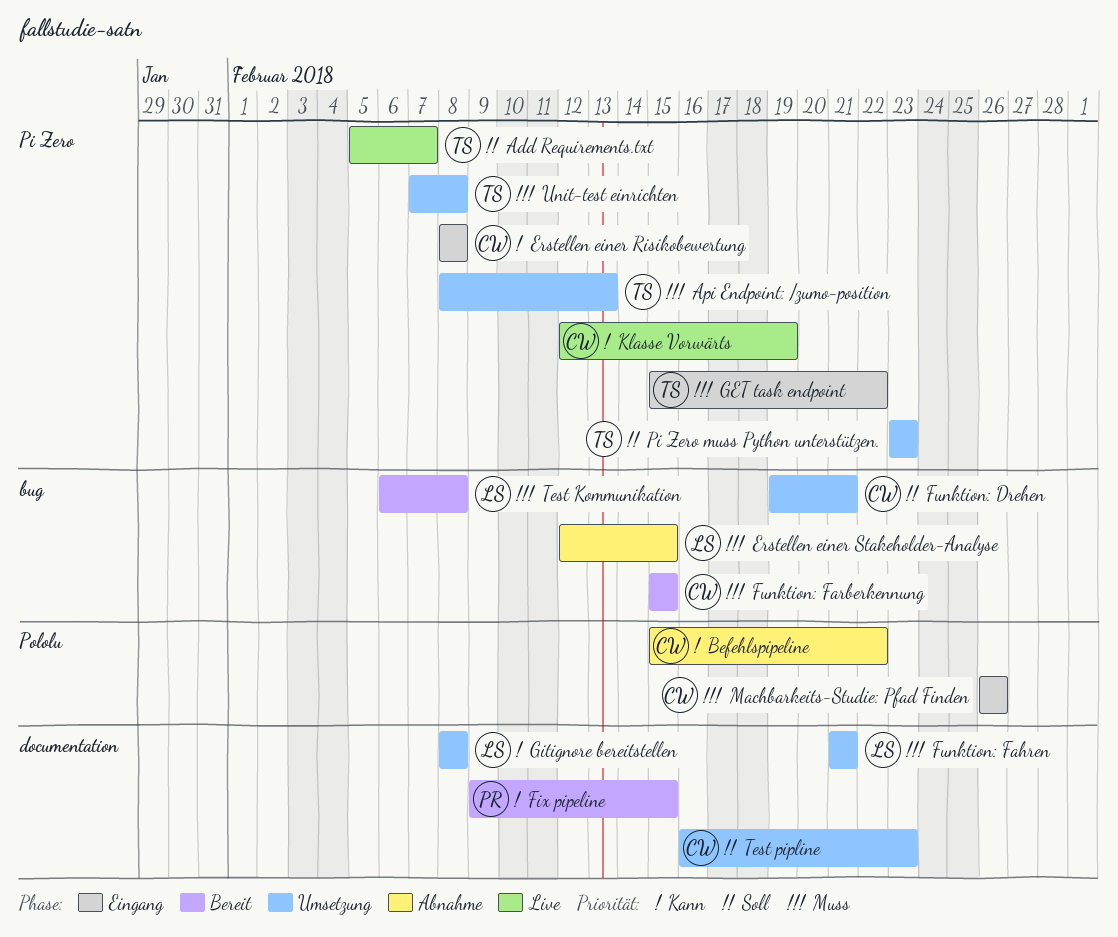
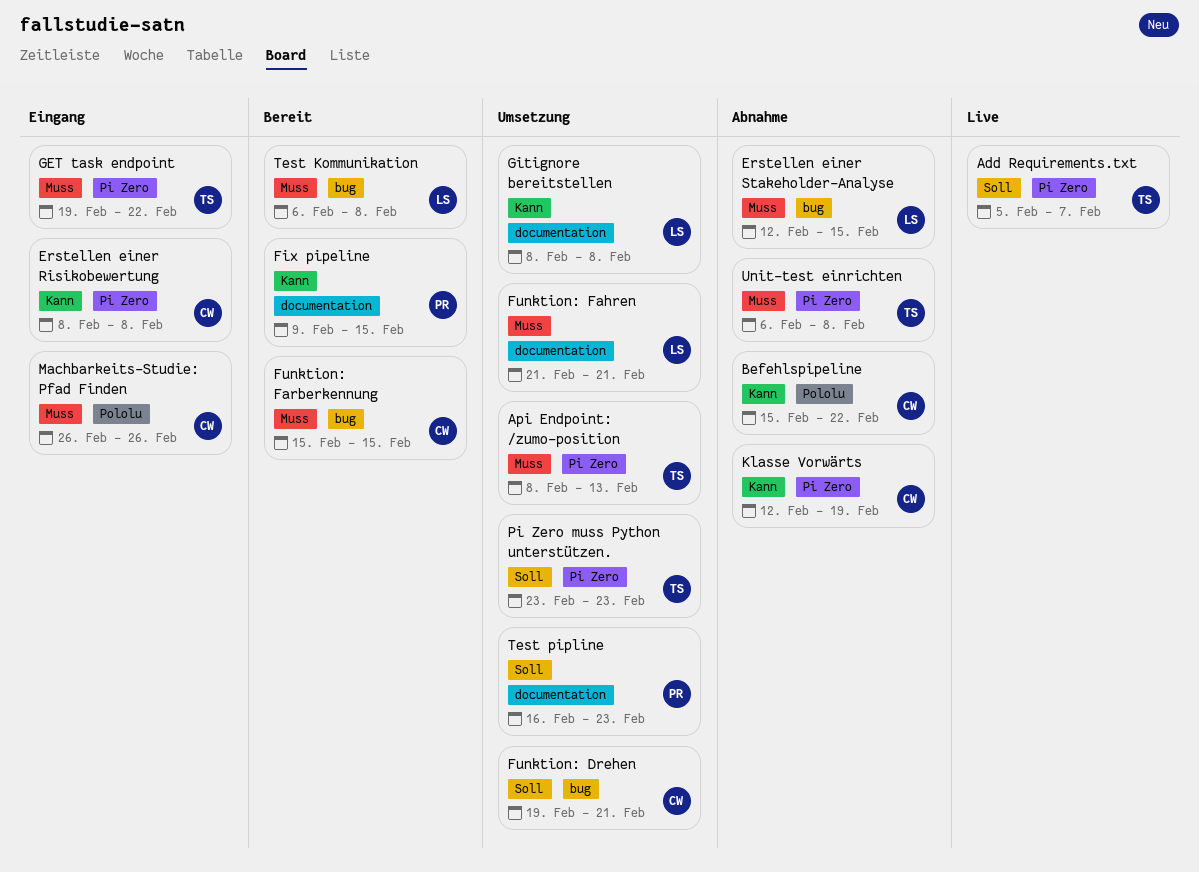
GET task endpoint, start: Feb 15 -> Feb 19
Klasse Vorwärts, status: Live -> Abnahme
Test pipline, owner: CW -> PR
Unit-test einrichten, status: Umsetzung -> Abnahme
Unit-test einrichten, start: Feb 7 -> Feb 6

